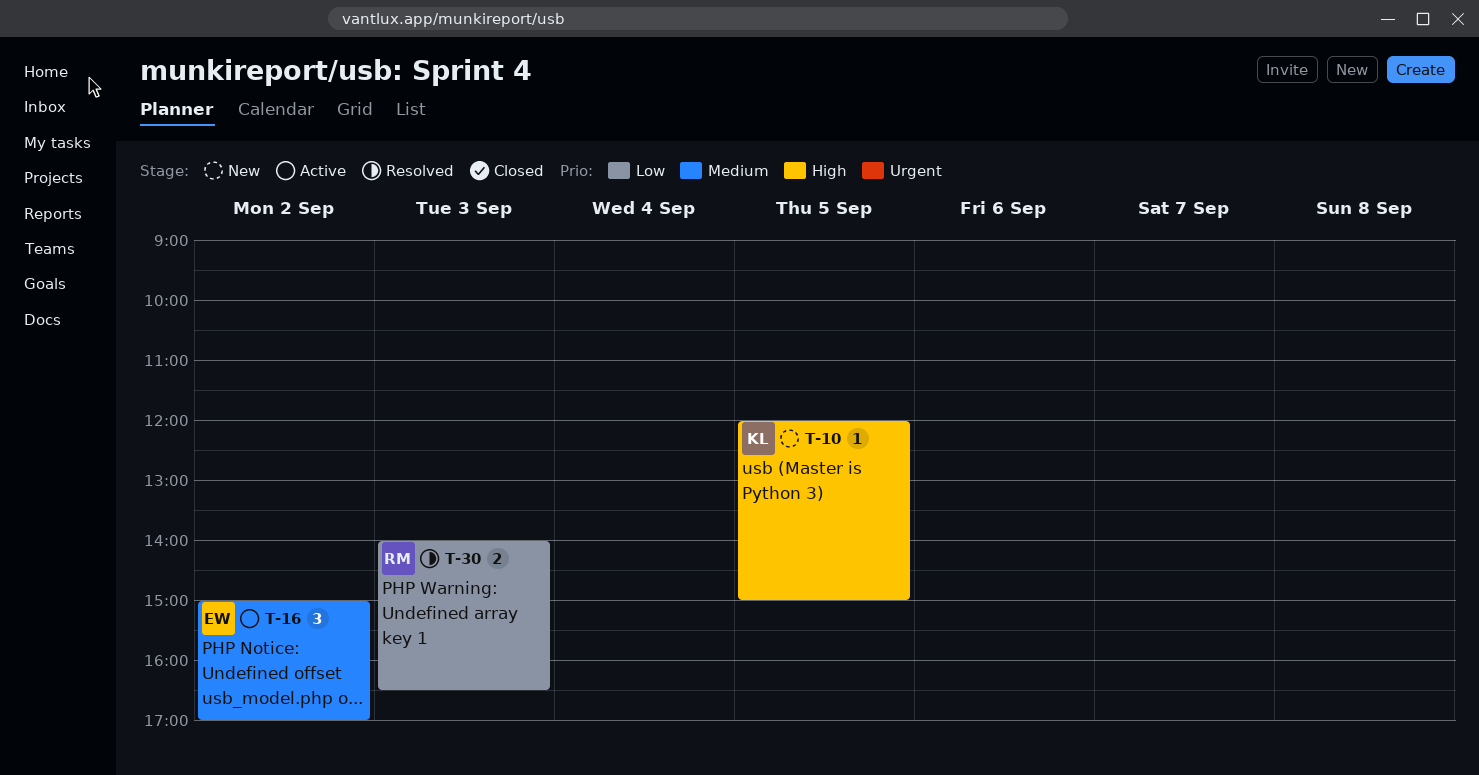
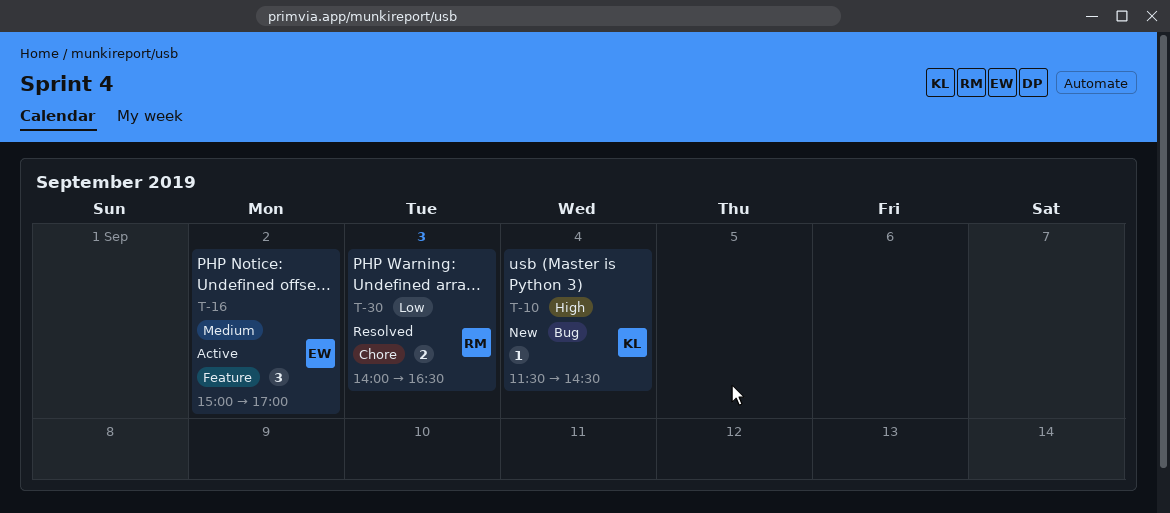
T-10, day: Sep 5 -> Sep 4
T-10, begins: 12:00 -> 11:30
T-10, ends: 15:00 -> 14:30

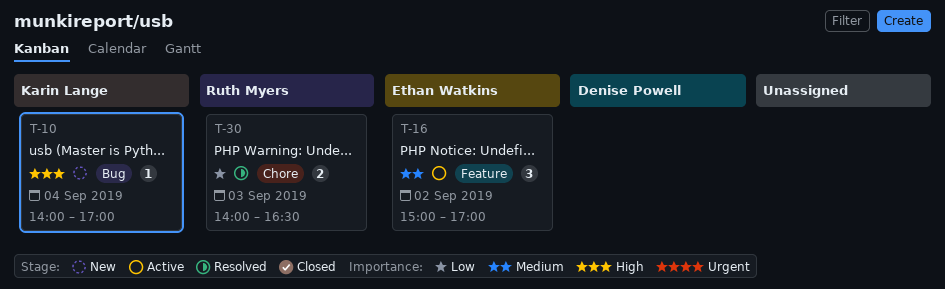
T-10, begins: 11:30 -> 14:00
T-10, ends: 14:30 -> 17:00

